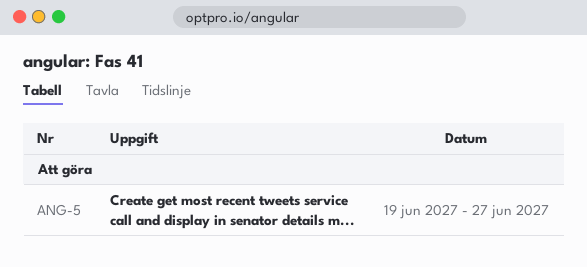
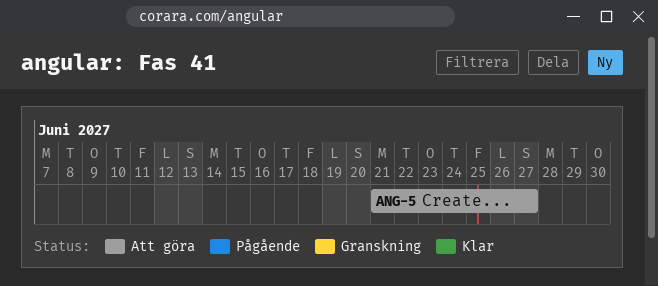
ANG-5, start: Jun 19 -> Jun 21

